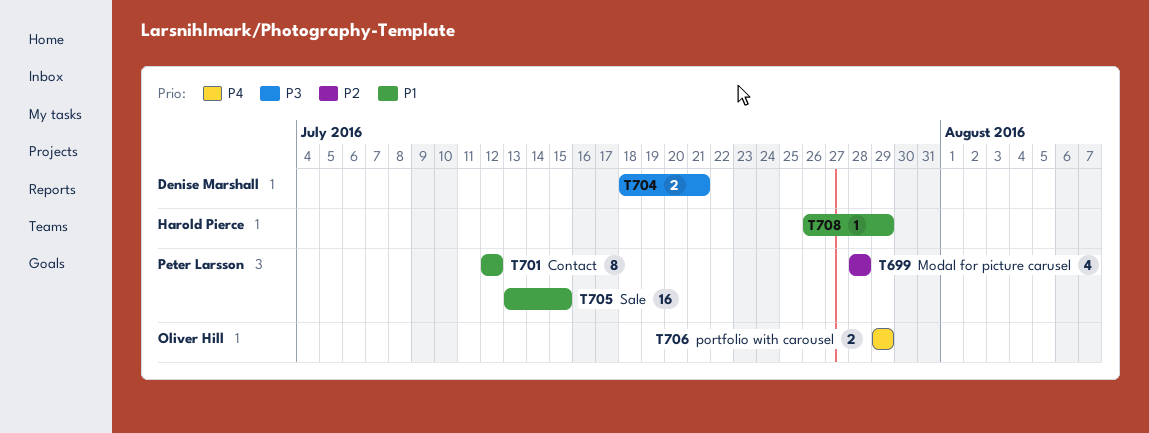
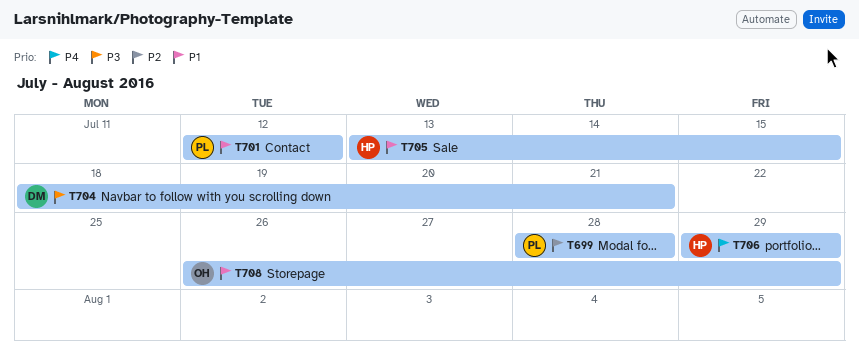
T705, owner: Peter Larsson -> Harold Pierce
T706, owner: Oliver Hill -> Harold Pierce
T708, owner: Harold Pierce -> Oliver Hill

